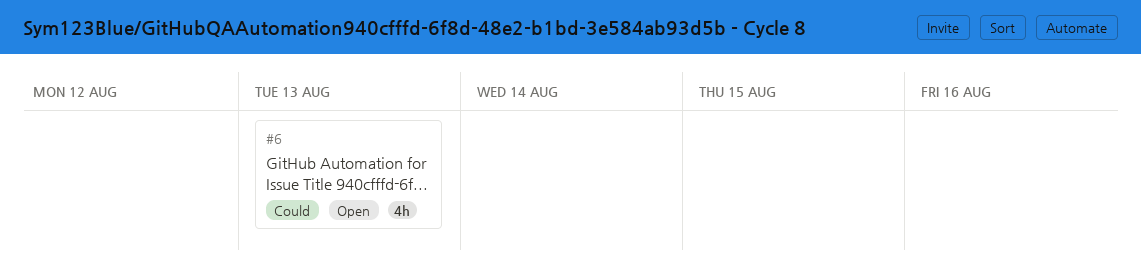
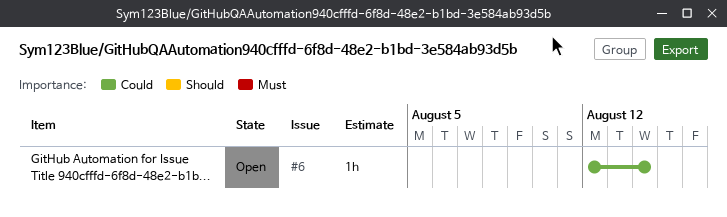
#6, estimate: 4h -> 1h
#6, due: Aug 13 -> Aug 14

